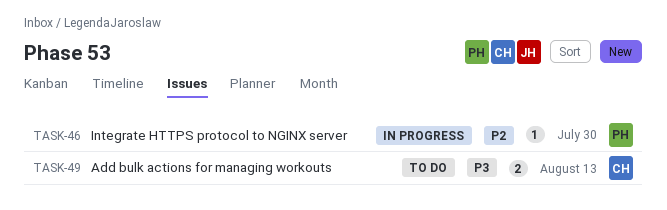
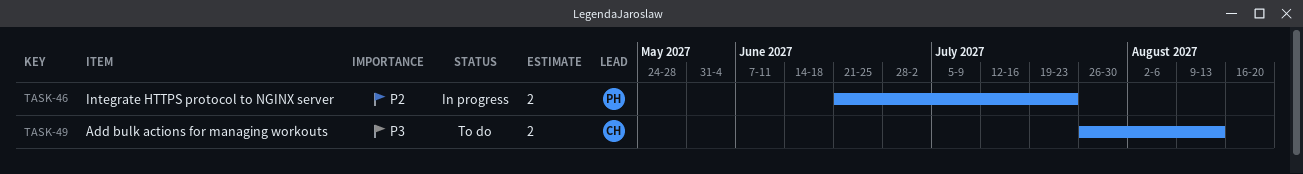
TASK-46, estimate: 1 -> 2
TASK-46, due: Jul 30 -> Jul 23

